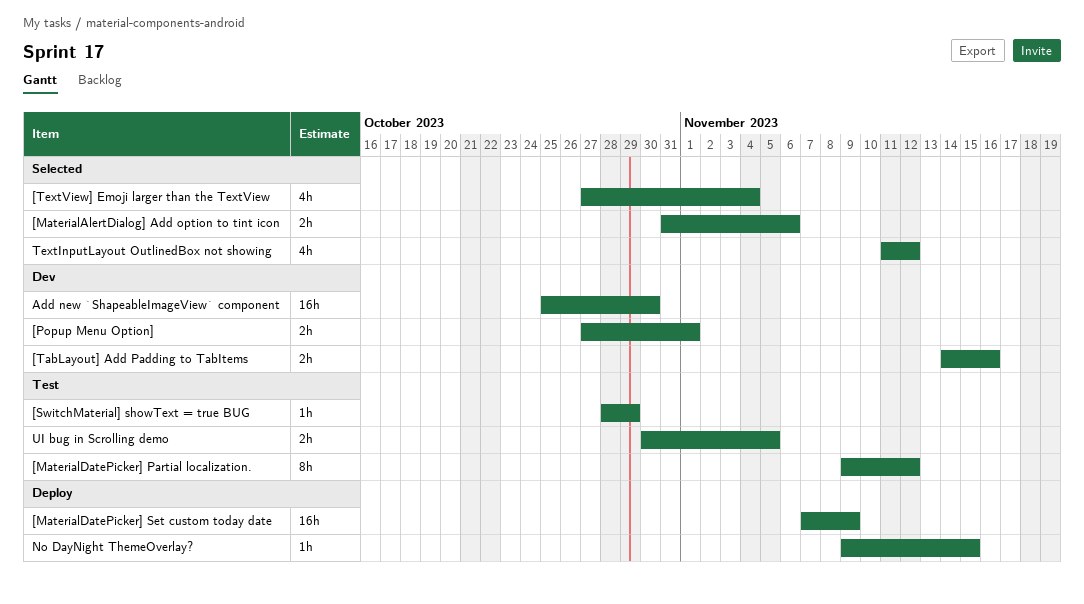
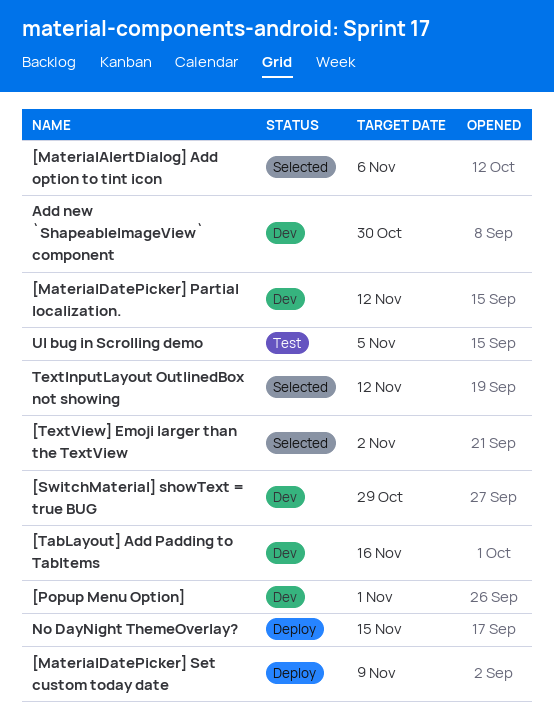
[MaterialDatePicker] Partial localization., status: Test -> Dev
[SwitchMaterial] showText = true BUG, status: Test -> Dev
[TextView] Emoji larger than the TextView, due: Nov 4 -> Nov 2

